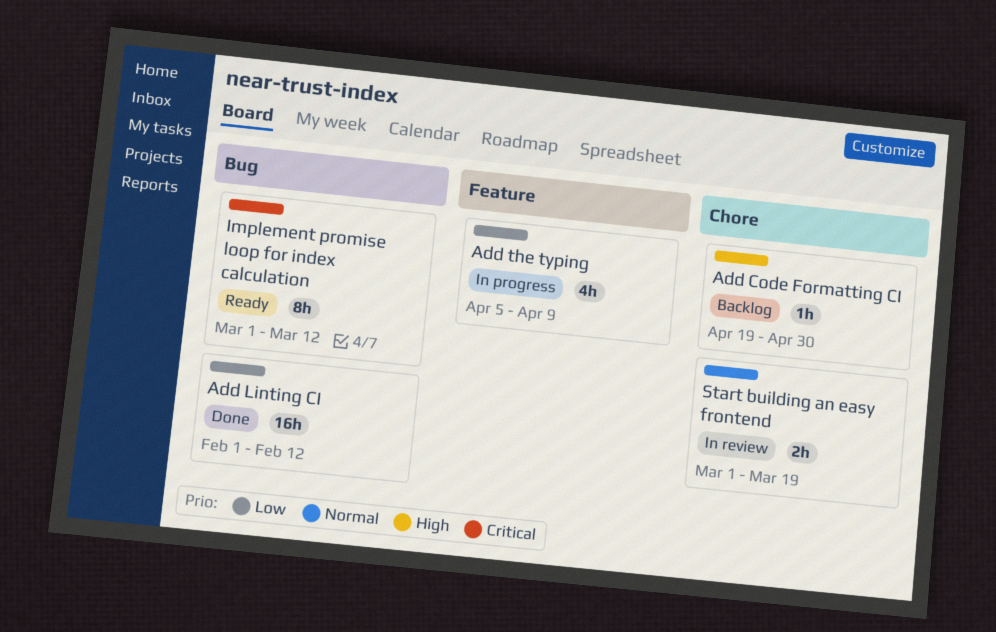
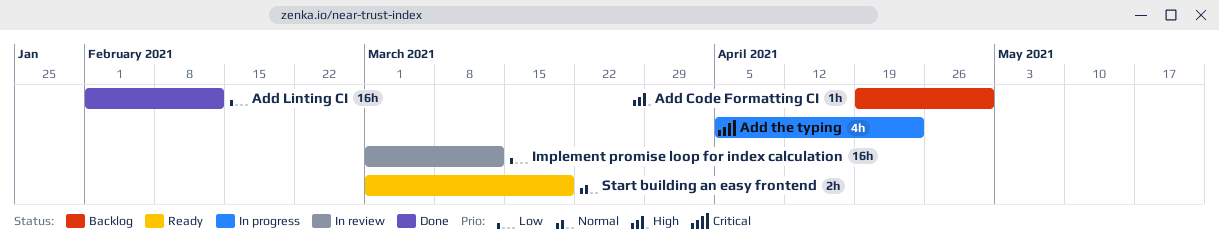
Add the typing, priority: Low -> Critical
Add the typing, due: Apr 9 -> Apr 23
Implement promise loop for index calculation, status: Ready -> In review
Implement promise loop for index calculation, priority: Critical -> Low
Implement promise loop for index calculation, estimate: 8h -> 16h
Start building an easy frontend, status: In review -> Ready

